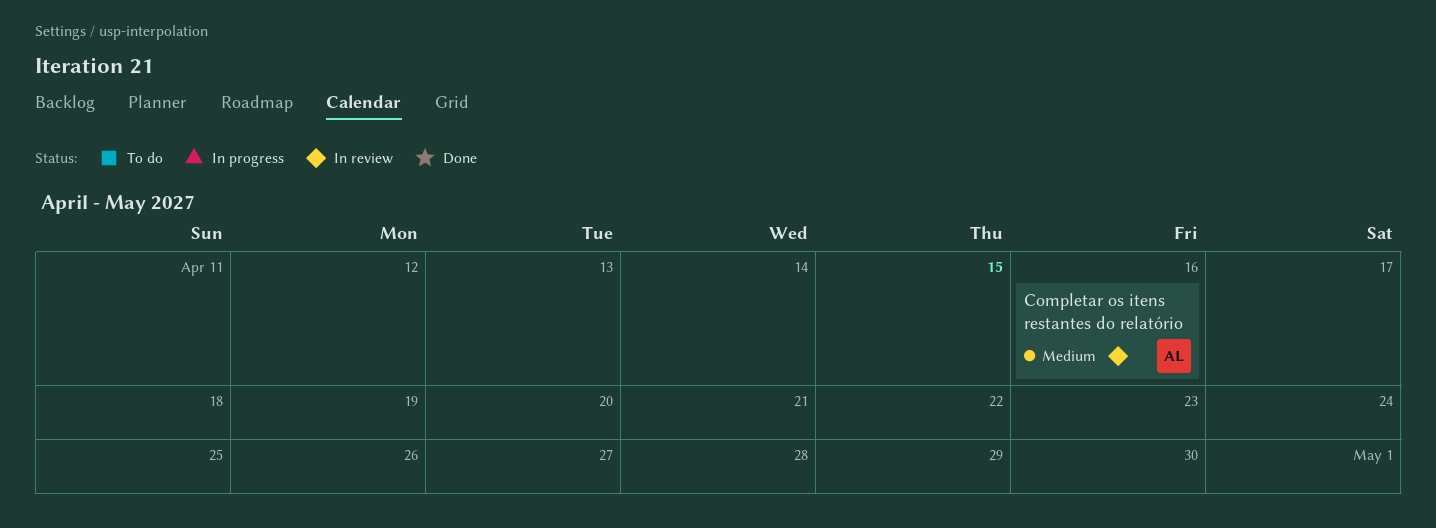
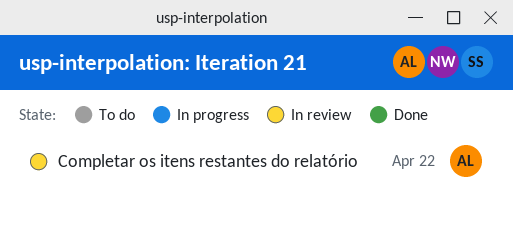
Completar os itens restantes do relatório, due: Apr 16 -> Apr 22

